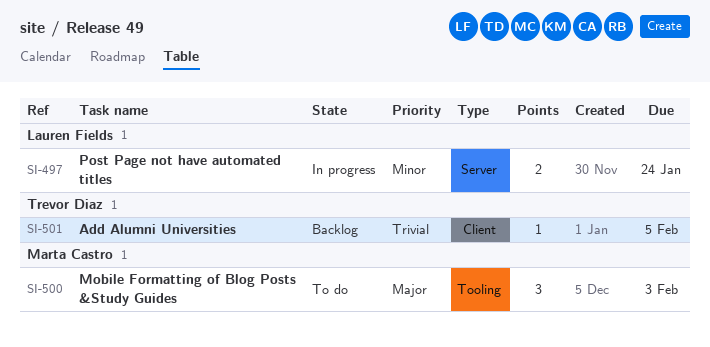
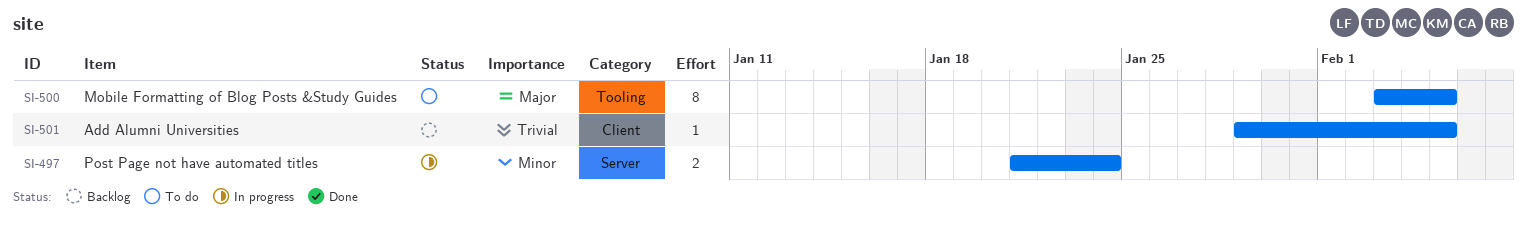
SI-500, estimate: 3 -> 8
SI-500, due: Feb 3 -> Feb 5

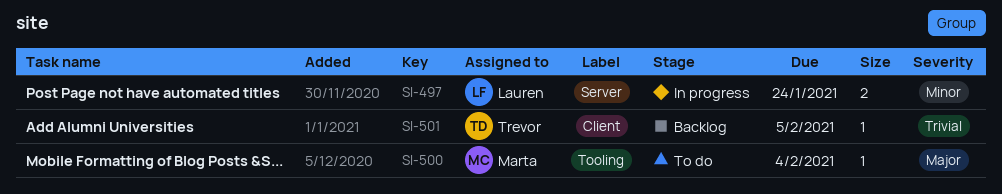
SI-500, estimate: 8 -> 1
SI-500, due: Feb 5 -> Feb 4

